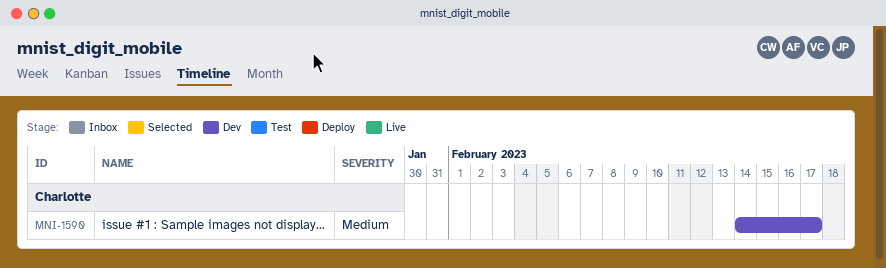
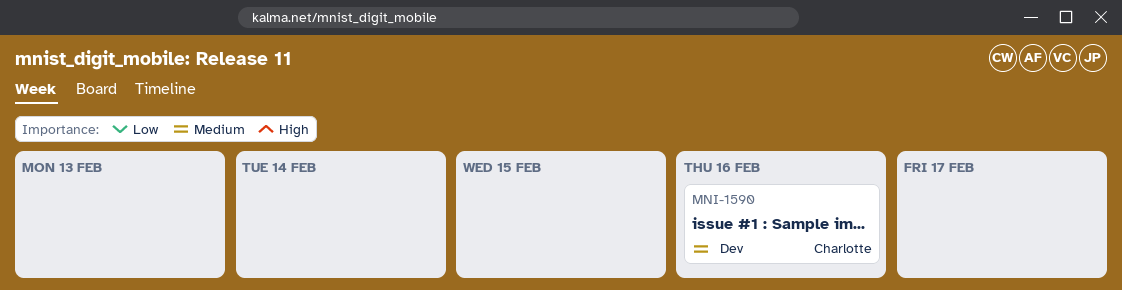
MNI-1590, due: Feb 17 -> Feb 16

